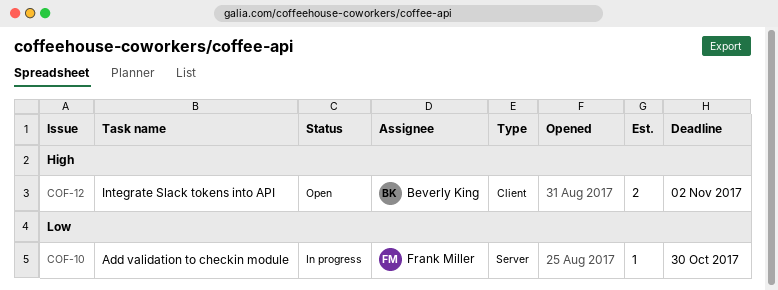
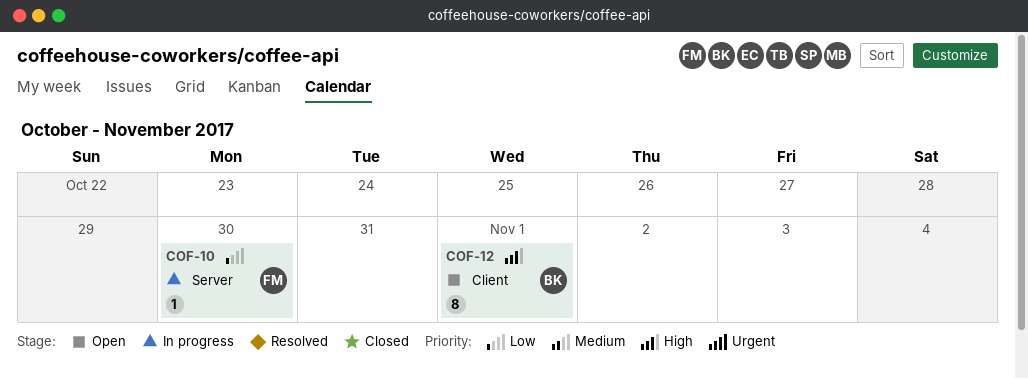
COF-12, estimate: 2 -> 8
COF-12, due: Nov 2 -> Nov 1

